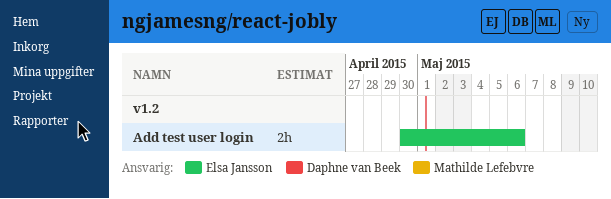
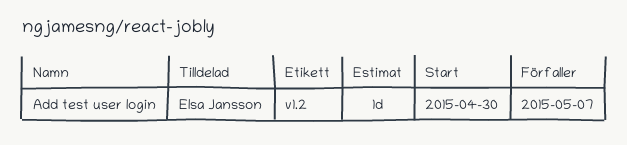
Add test user login, estimate: 2h -> 1d
Add test user login, due: May 6 -> May 7

